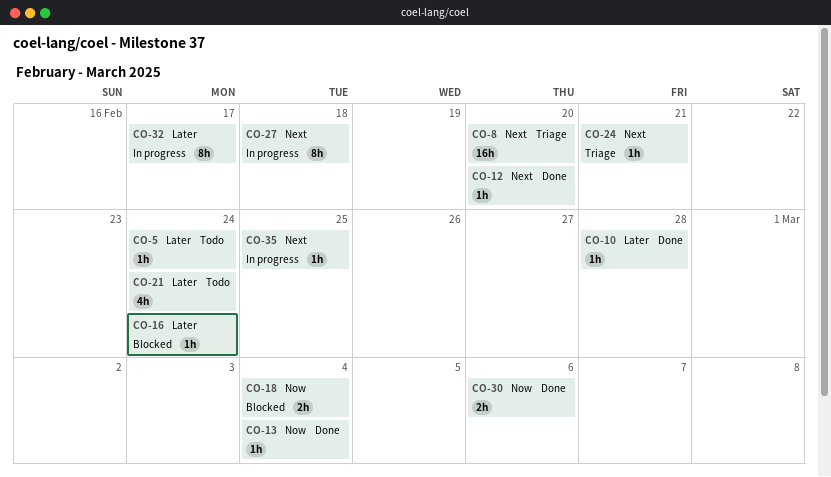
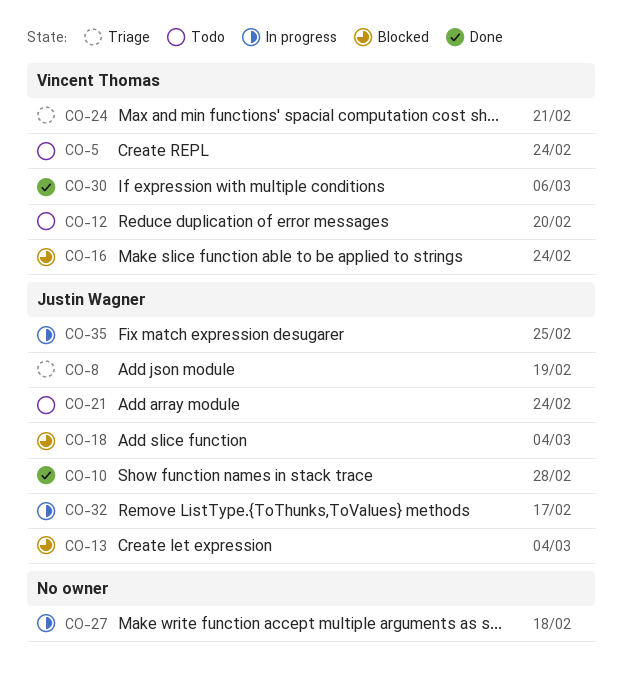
CO-8, due: Feb 20 -> Feb 19
CO-12, status: Done -> Todo
CO-13, status: Done -> Blocked

